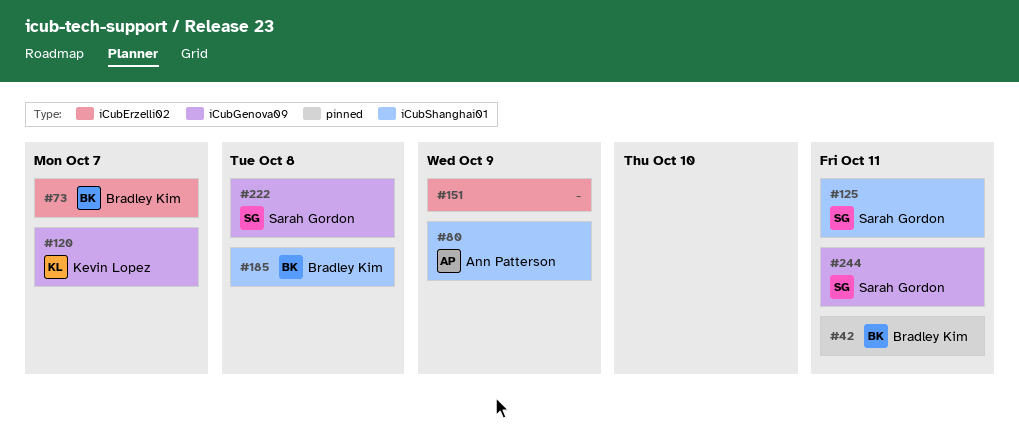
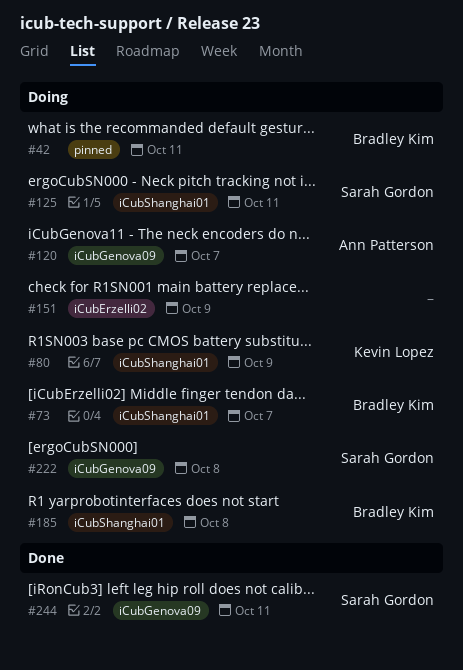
#73, label: iCubErzelli02 -> iCubShanghai01
#80, owner: Ann Patterson -> Kevin Lopez
#120, owner: Kevin Lopez -> Ann Patterson

